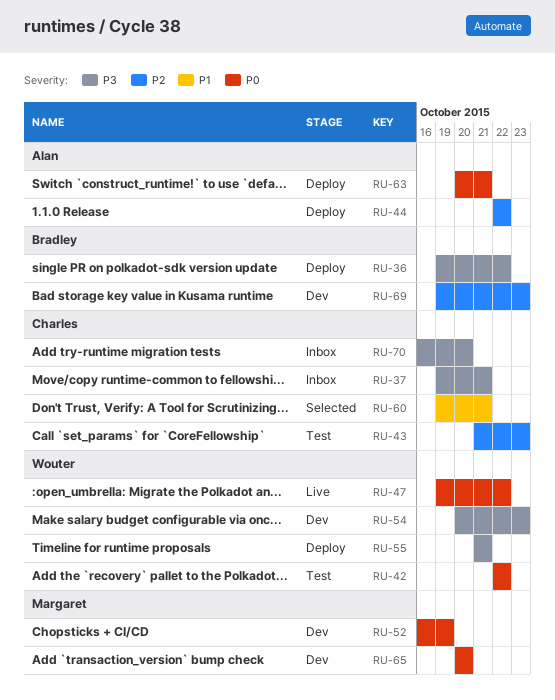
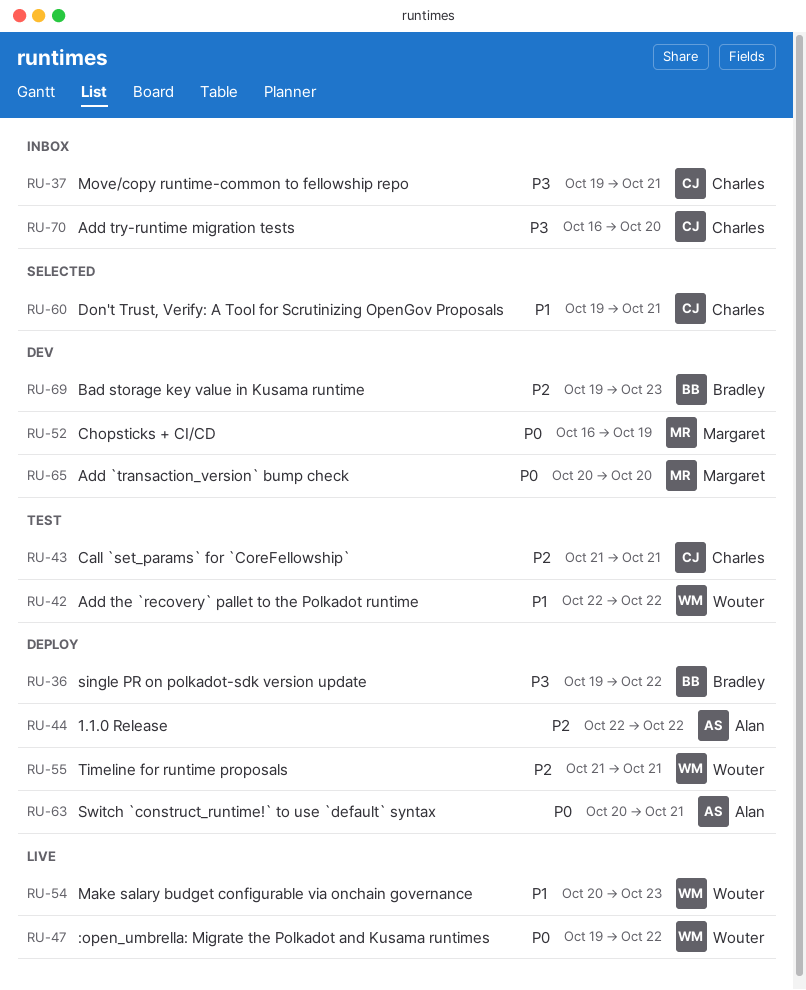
RU-42, priority: P0 -> P1
RU-43, due: Oct 23 -> Oct 21
RU-54, status: Dev -> Live
RU-54, priority: P3 -> P1
RU-55, priority: P3 -> P2

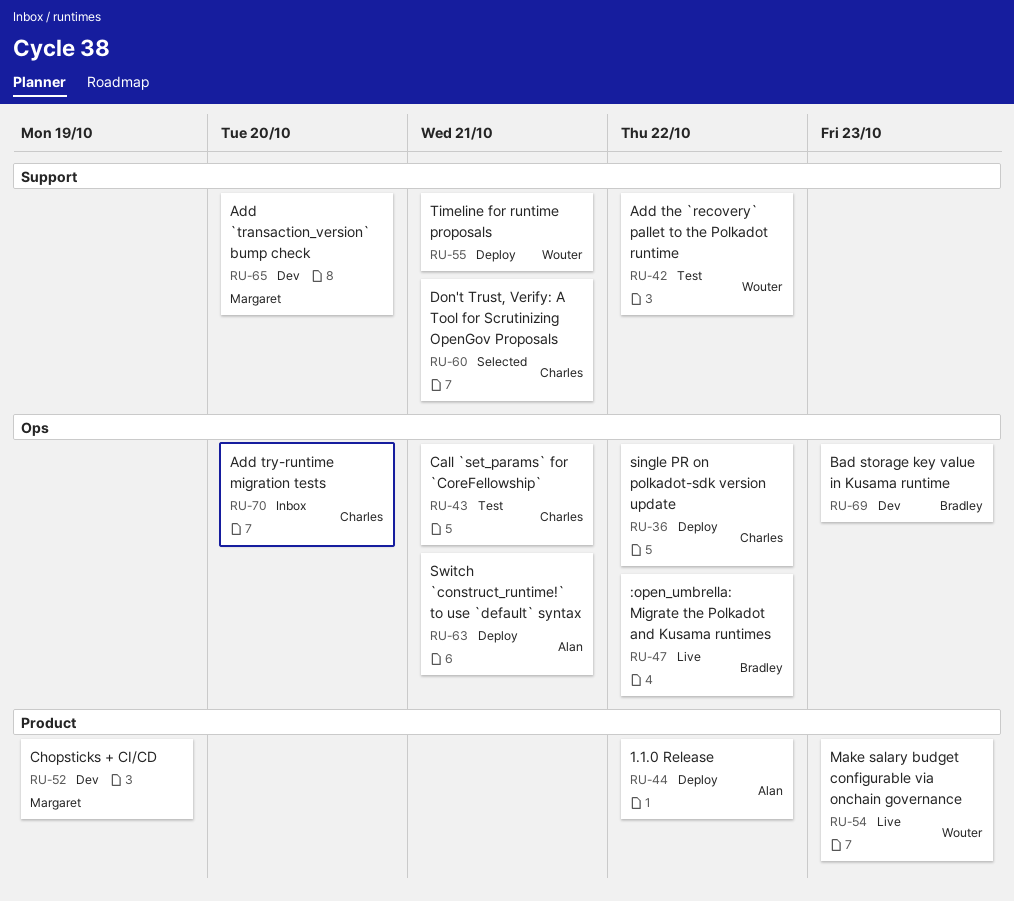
RU-36, owner: Bradley -> Charles
RU-37: present -> none
RU-47, owner: Wouter -> Bradley

